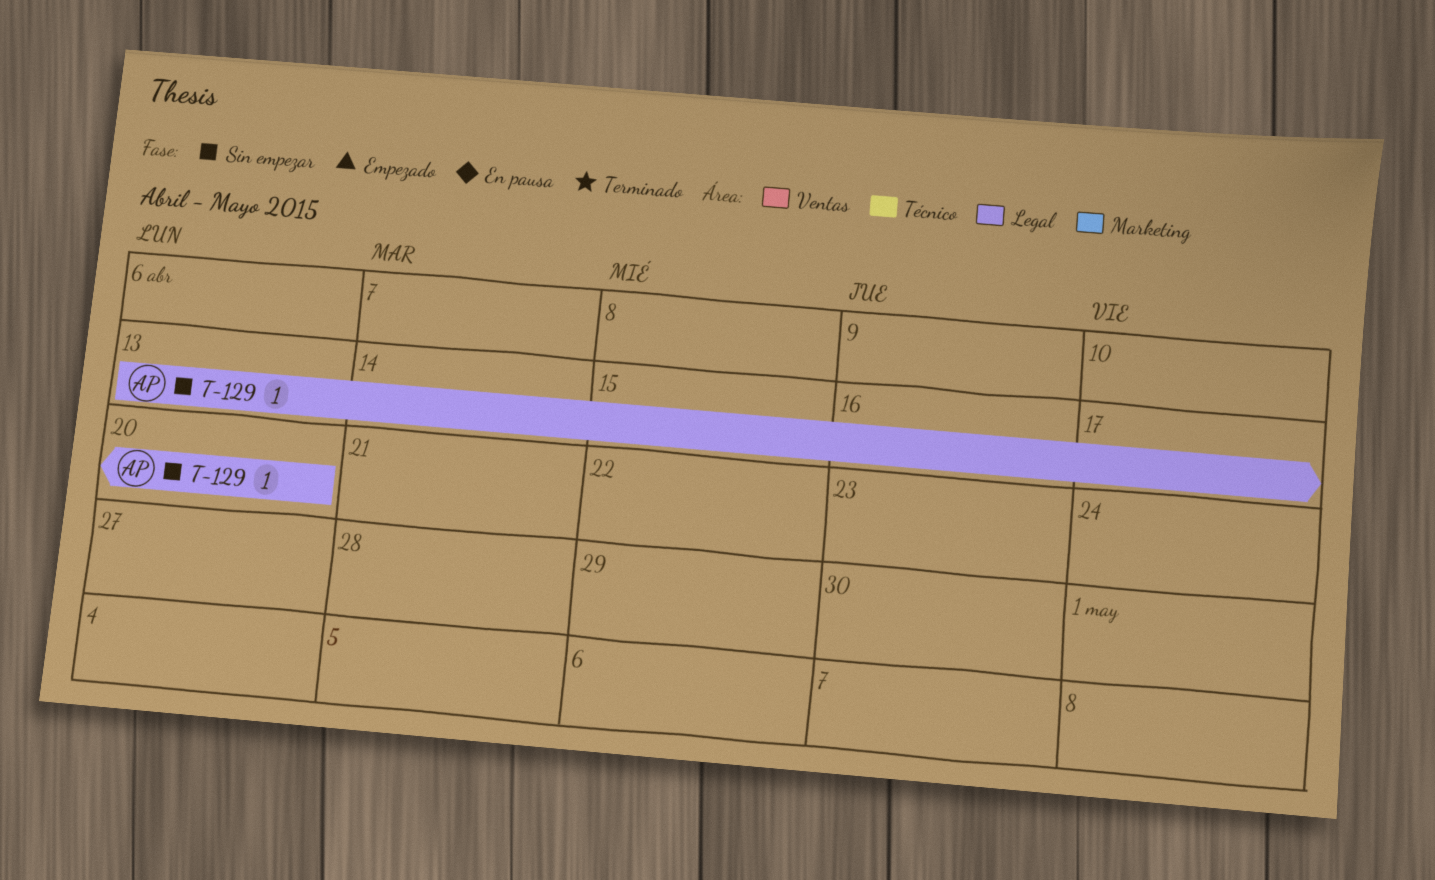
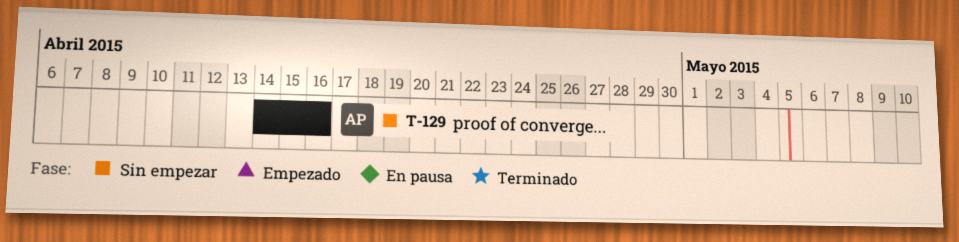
T-129, start: Apr 13 -> Apr 14
T-129, due: Apr 20 -> Apr 16

